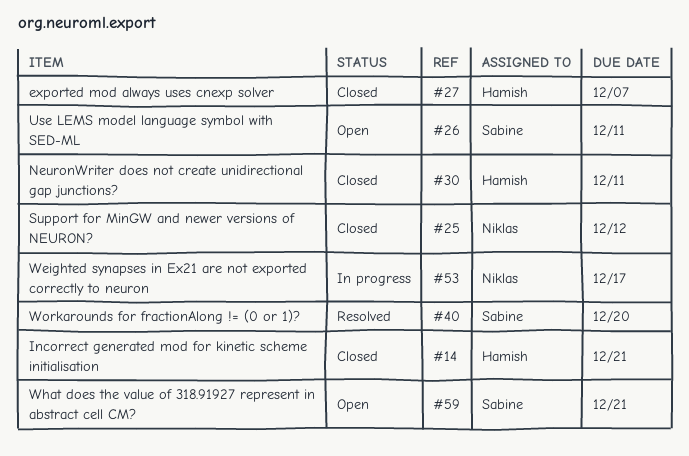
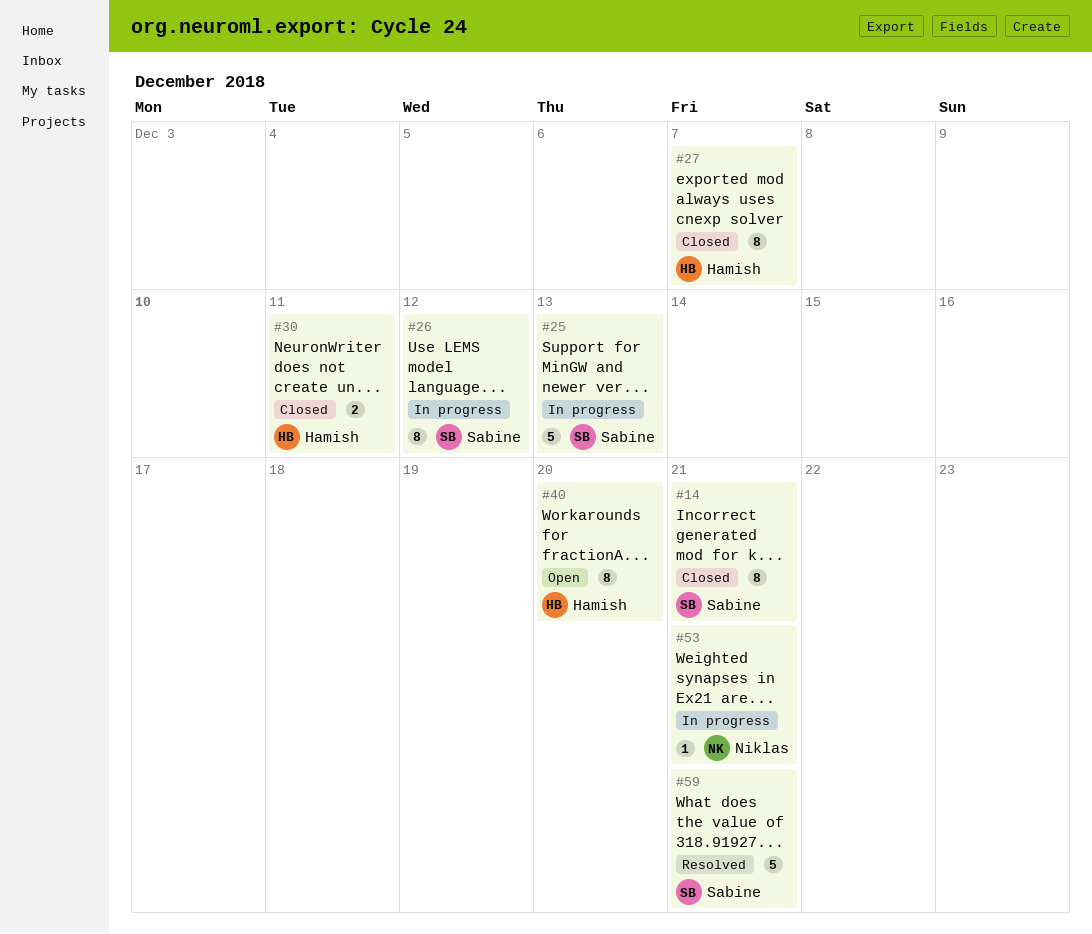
#14, owner: Hamish -> Sabine
#25, status: Closed -> In progress
#25, owner: Niklas -> Sabine
#25, due: Dec 12 -> Dec 13
#26, status: Open -> In progress
#26, due: Dec 11 -> Dec 12
#40, status: Resolved -> Open
#40, owner: Sabine -> Hamish
#53, due: Dec 17 -> Dec 21
#59, status: Open -> Resolved

